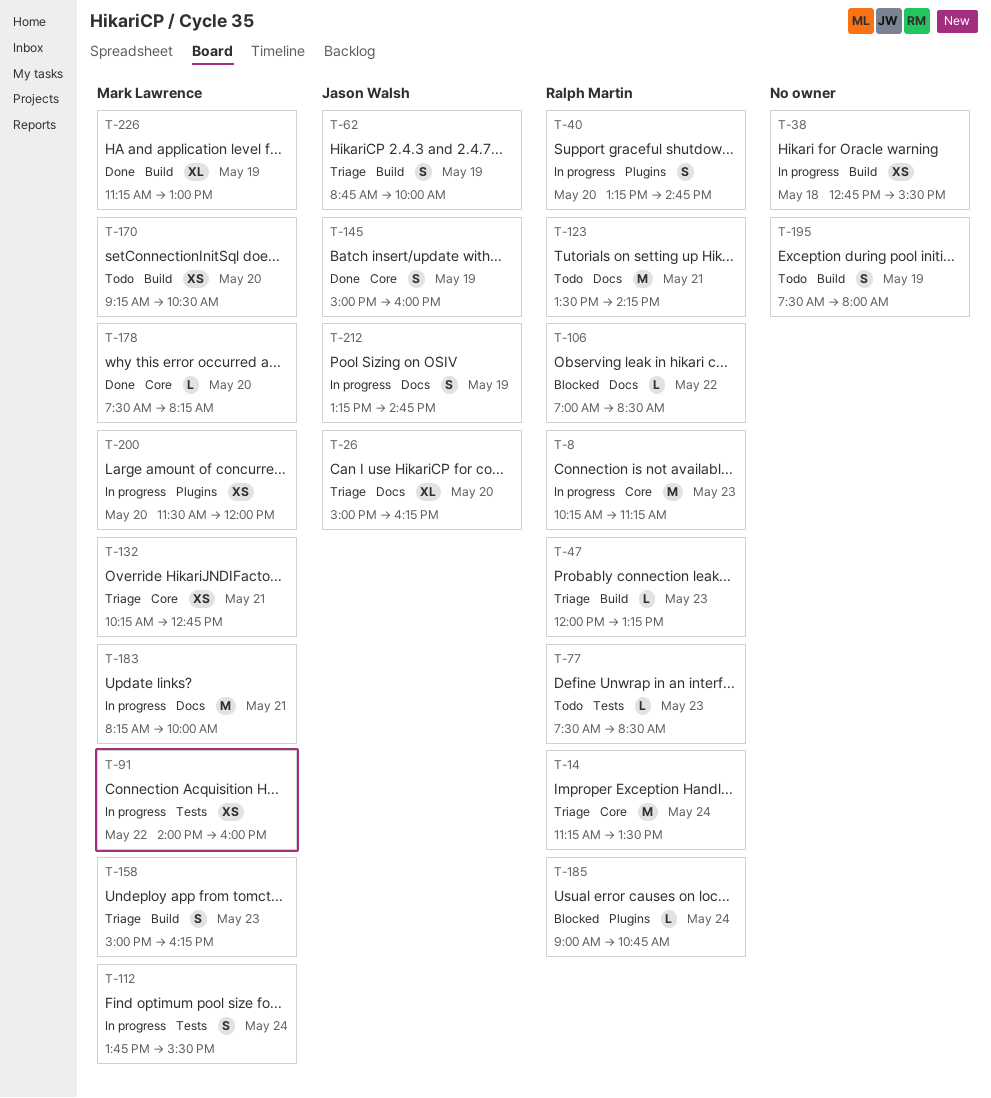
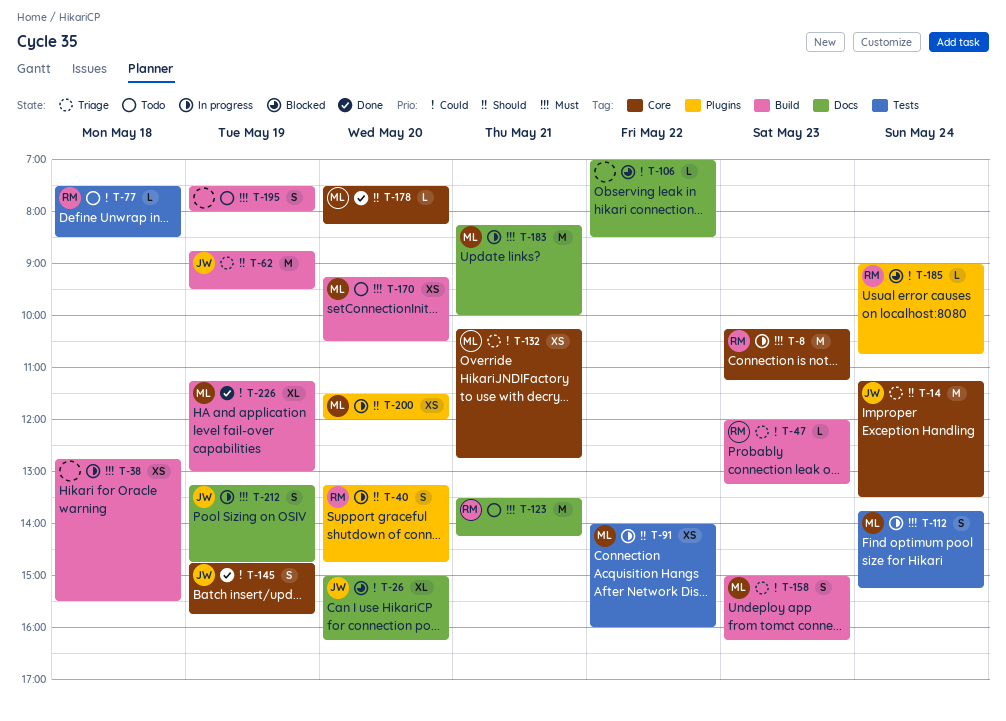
T-14, owner: Ralph Martin -> Jason Walsh
T-26, status: Triage -> Blocked
T-62, estimate: S -> M
T-62, ends: 10:00 -> 09:30
T-77, day: May 23 -> May 18
T-106, owner: Ralph Martin -> none
T-112, ends: 15:30 -> 15:15
T-145, begins: 15:00 -> 14:45
T-145, ends: 16:00 -> 15:45

